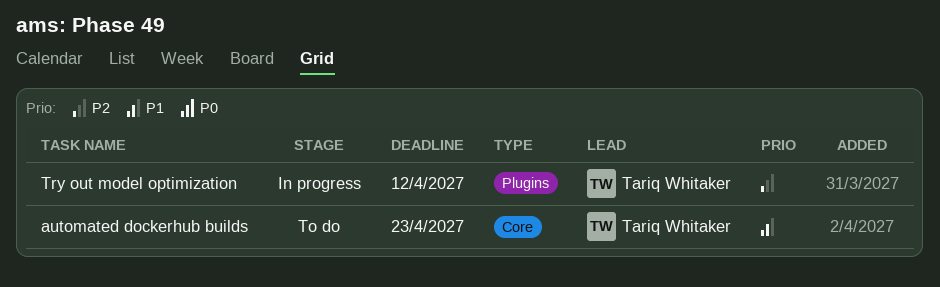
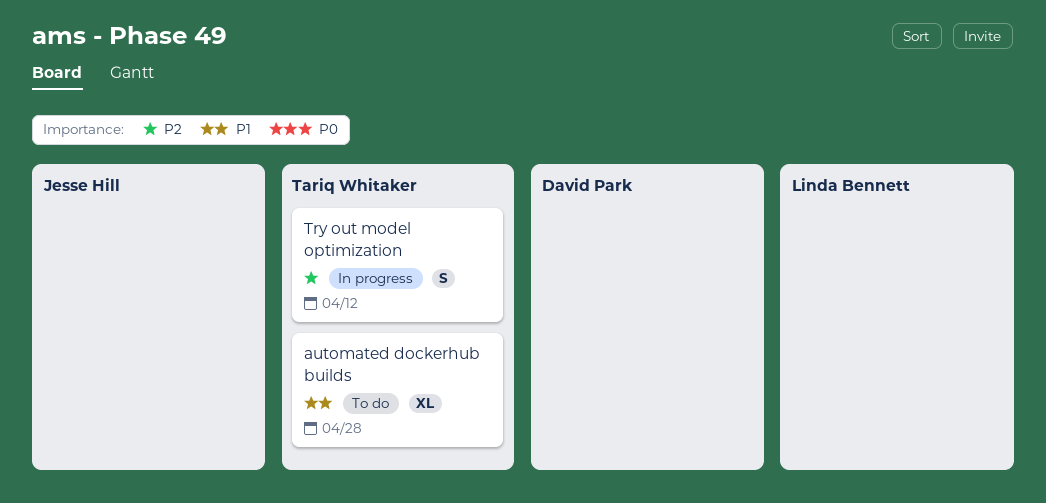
automated dockerhub builds, due: Apr 23 -> Apr 28

